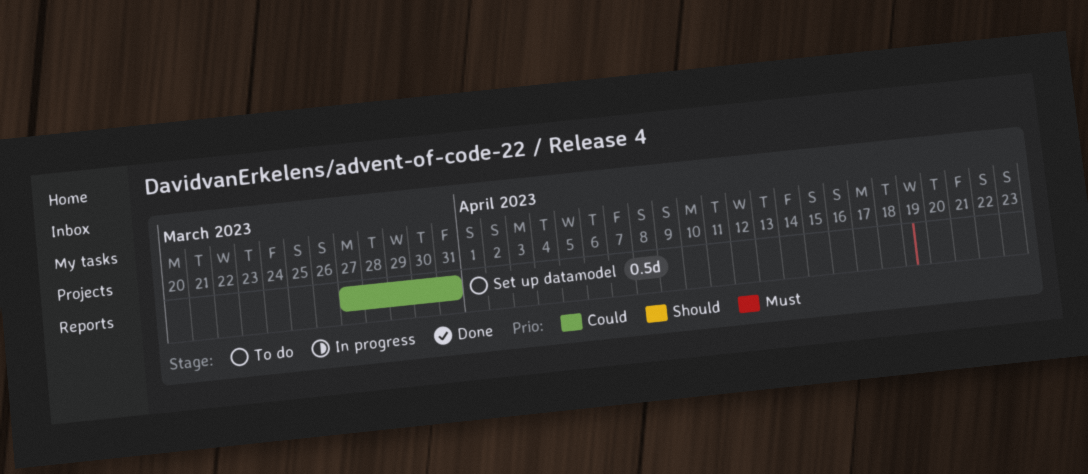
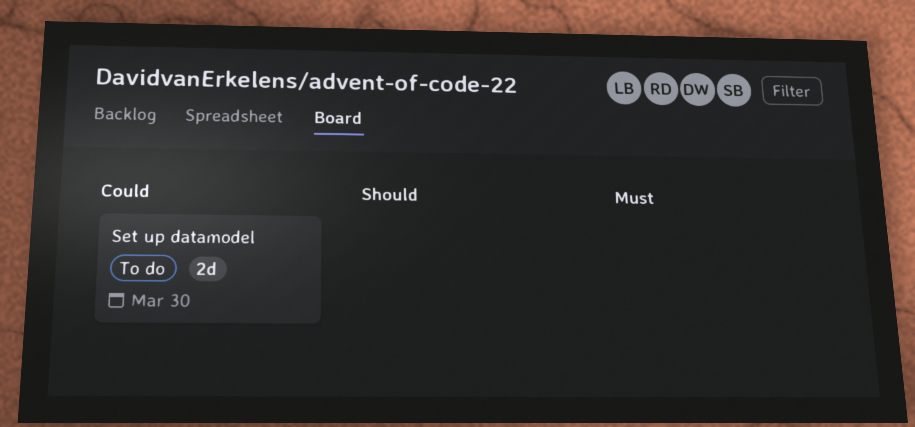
Set up datamodel, estimate: 0.5d -> 2d
Set up datamodel, due: Mar 31 -> Mar 30

